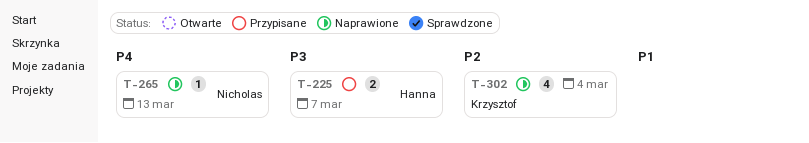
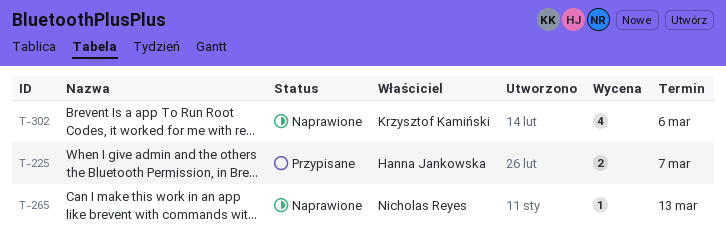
T-302, due: Mar 4 -> Mar 6

